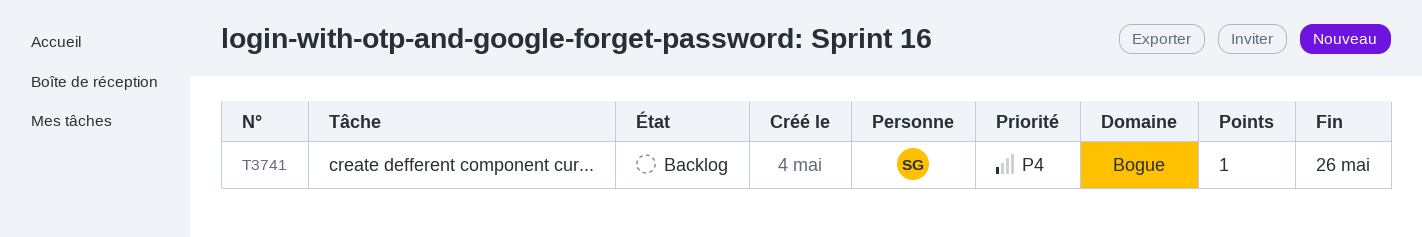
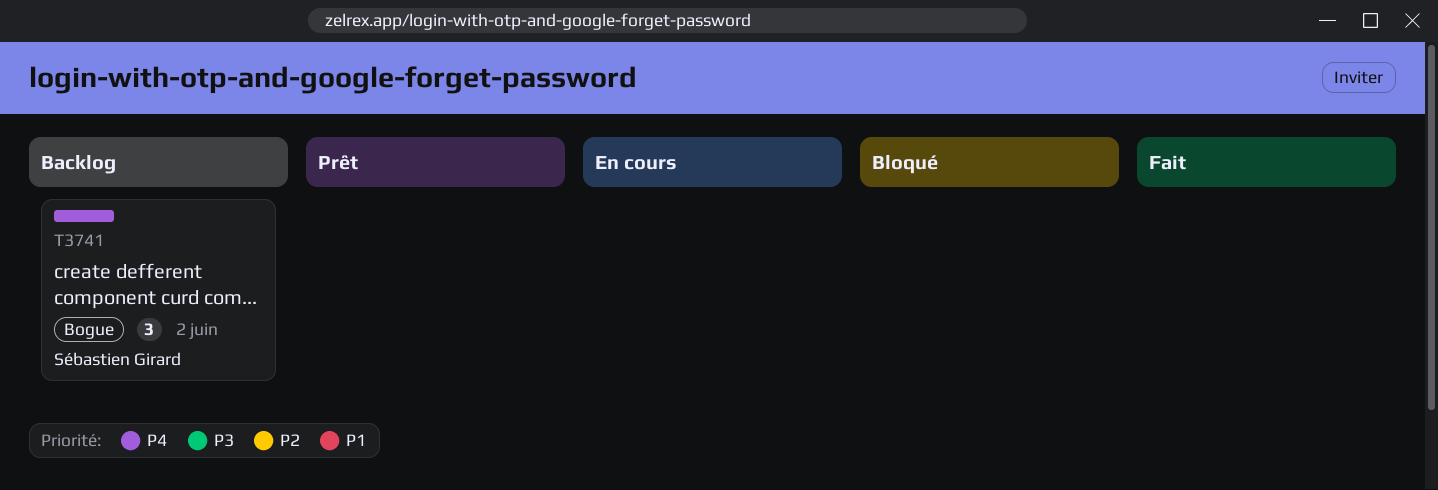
T3741, estimate: 1 -> 3
T3741, due: May 26 -> Jun 2

